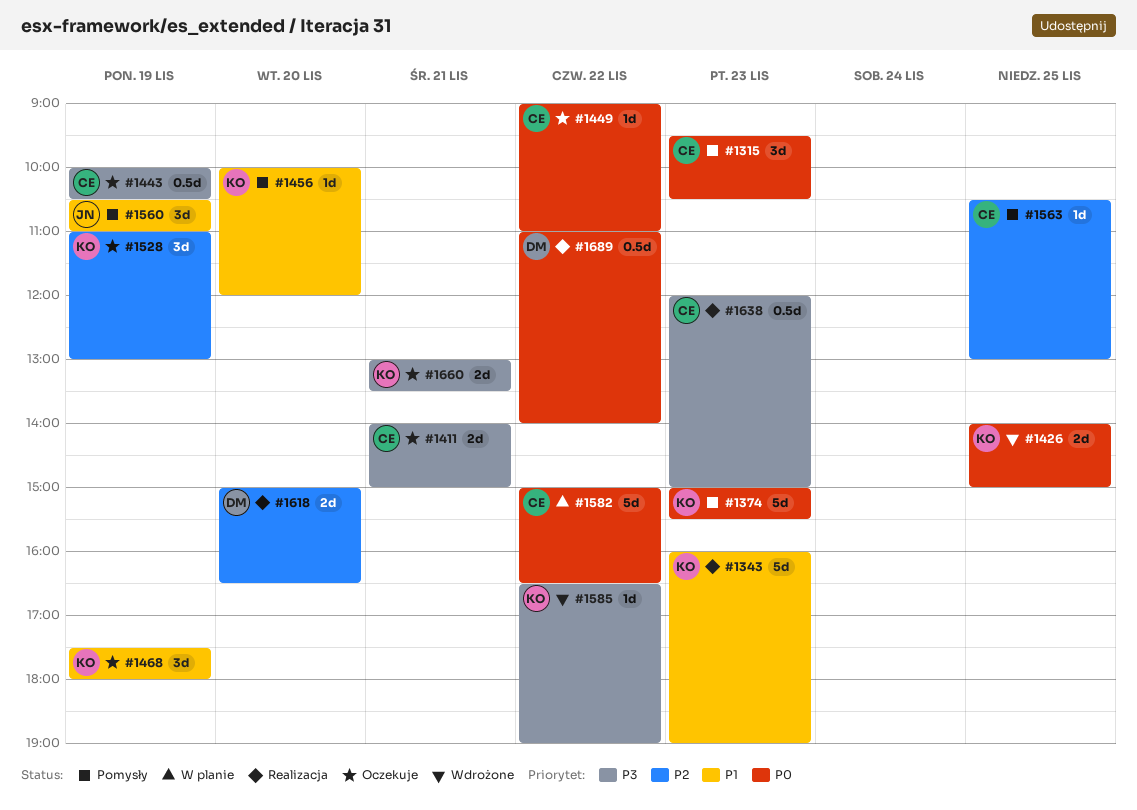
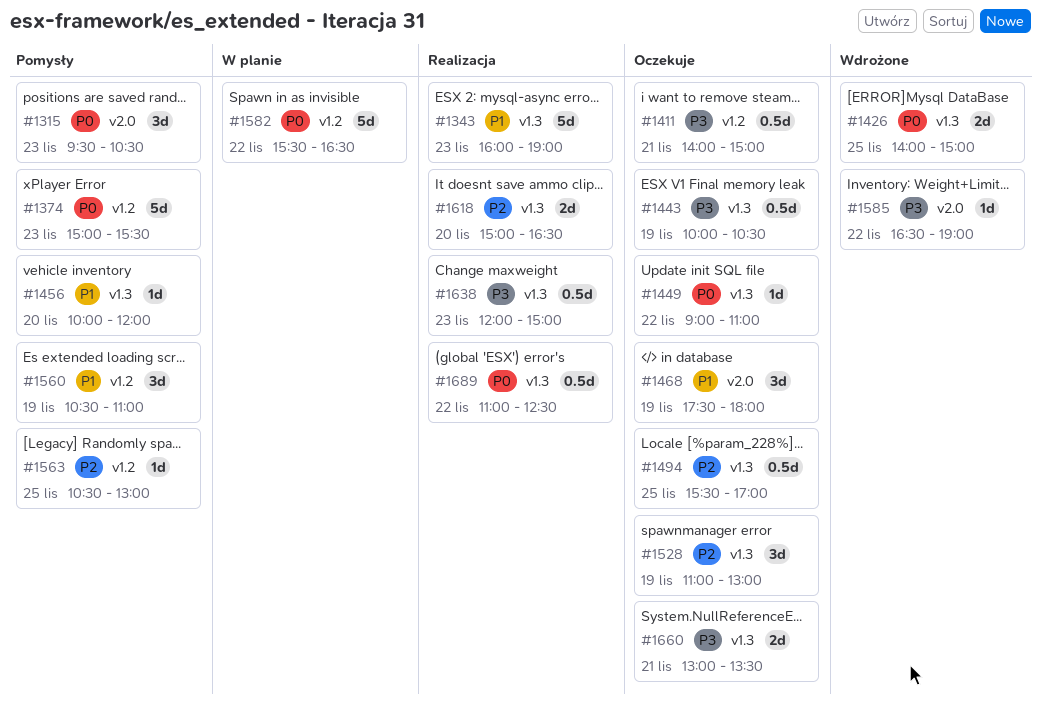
#1411, estimate: 2d -> 0.5d
#1494: none -> present
#1582, begins: 15:00 -> 15:30
#1689, ends: 14:00 -> 12:30

